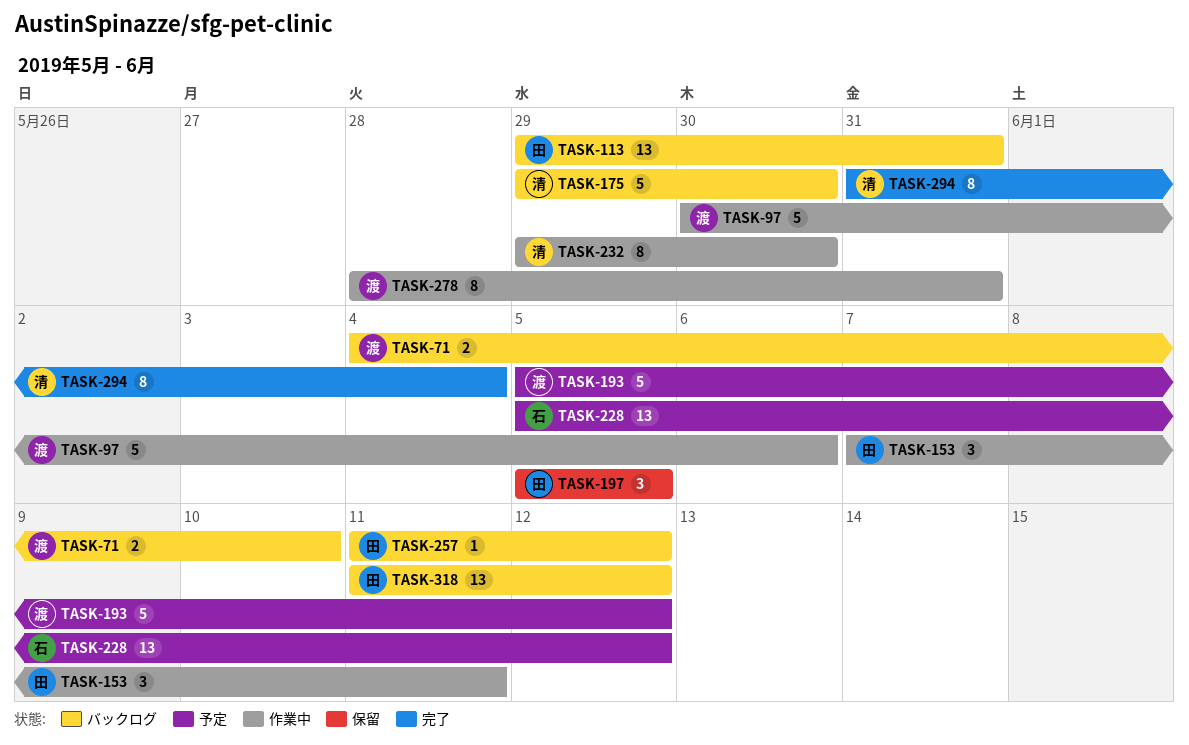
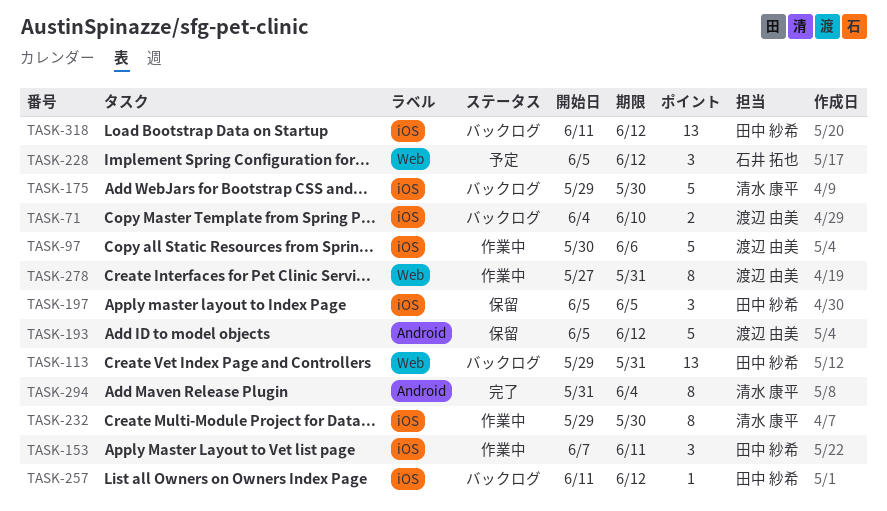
TASK-193, status: 予定 -> 保留
TASK-228, estimate: 13 -> 3
TASK-278, start: May 28 -> May 27

